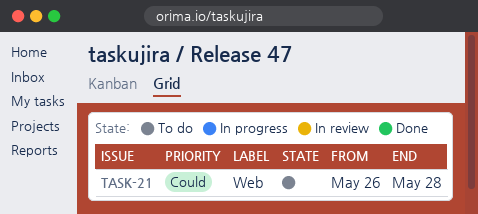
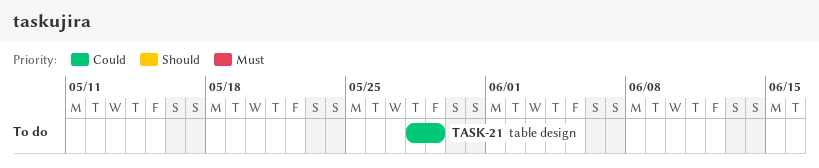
TASK-21, start: May 26 -> May 28
TASK-21, due: May 28 -> May 29

